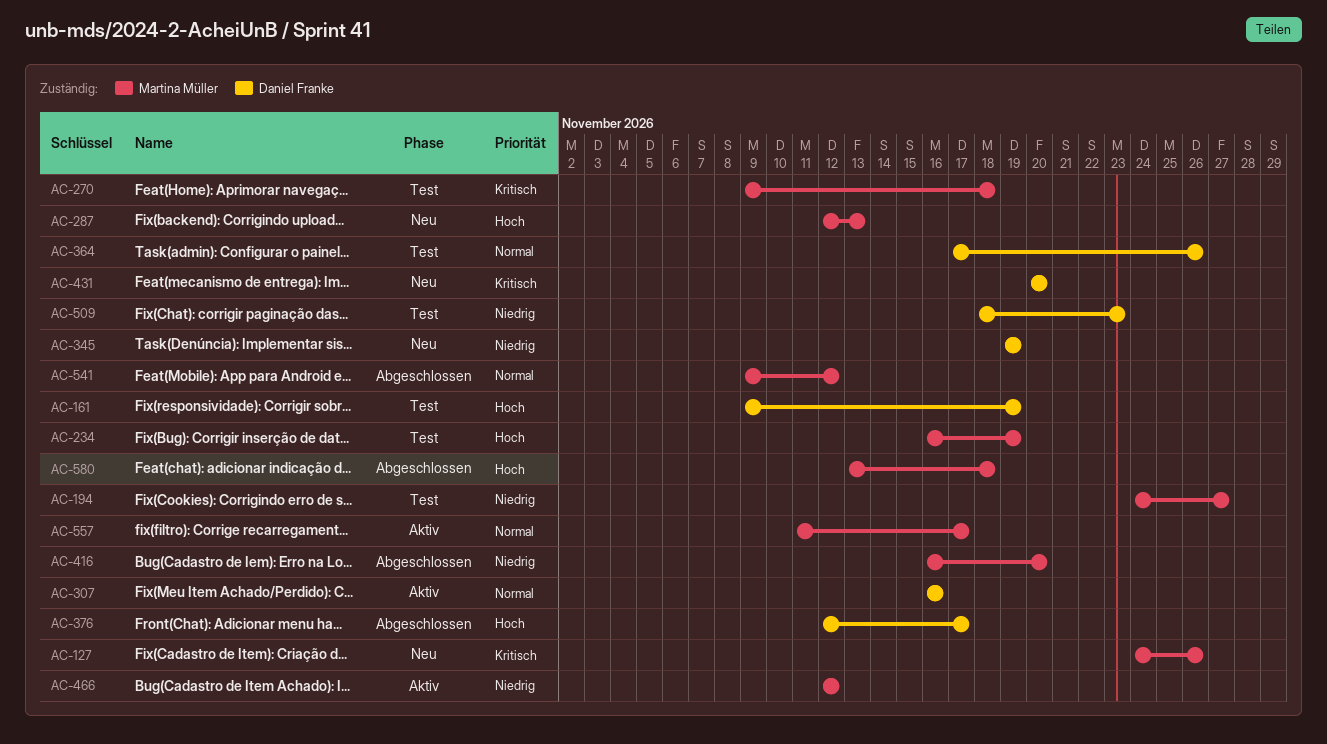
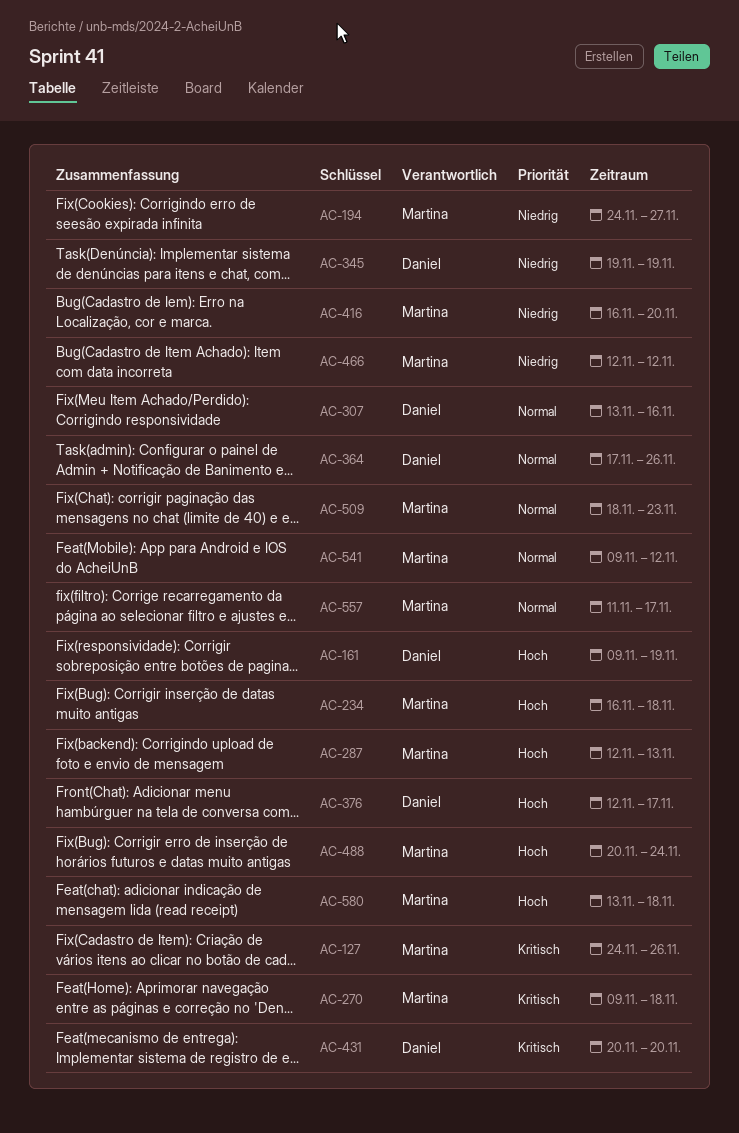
AC-234, due: Nov 19 -> Nov 18
AC-307, start: Nov 16 -> Nov 13
AC-488: none -> present
AC-509, owner: Daniel Franke -> Martina Müller
AC-509, priority: Niedrig -> Normal

